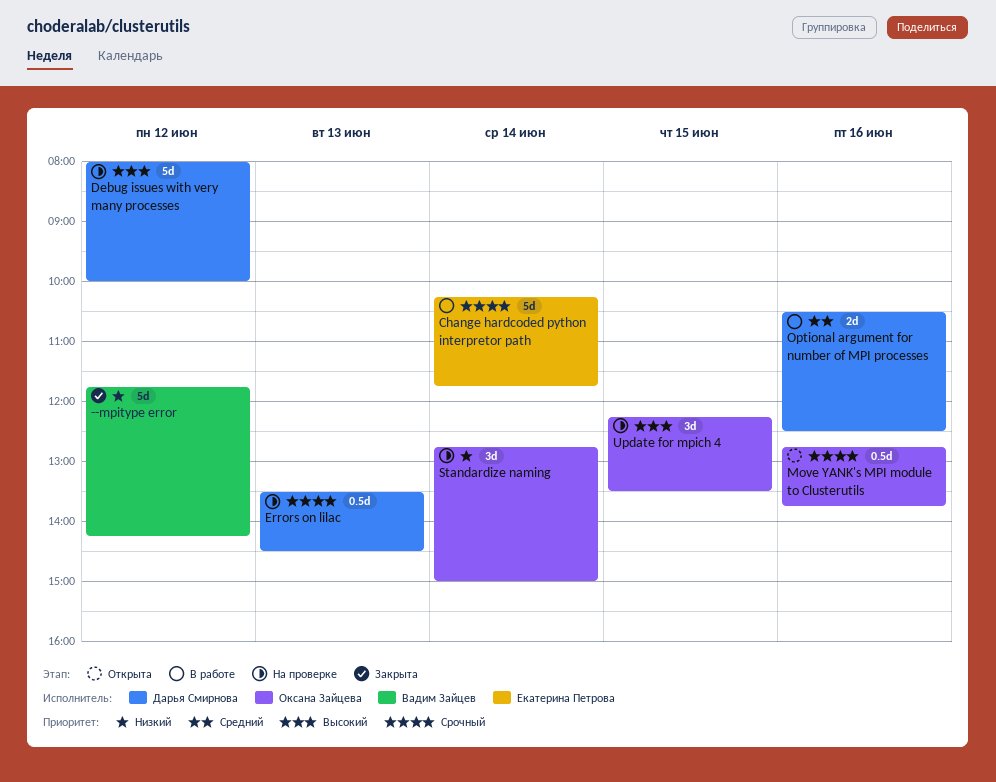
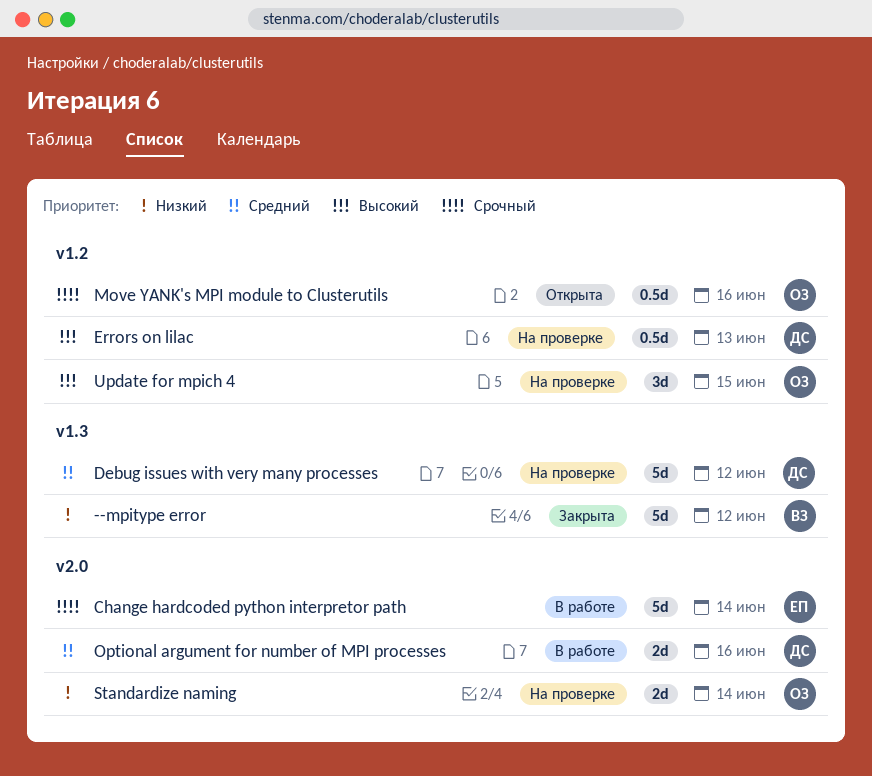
Debug issues with very many processes, priority: Высокий -> Средний
Errors on lilac, priority: Срочный -> Высокий
Standardize naming, estimate: 3d -> 2d

